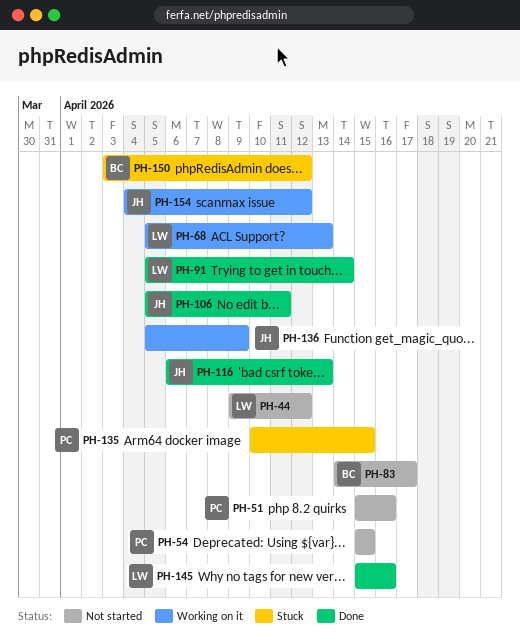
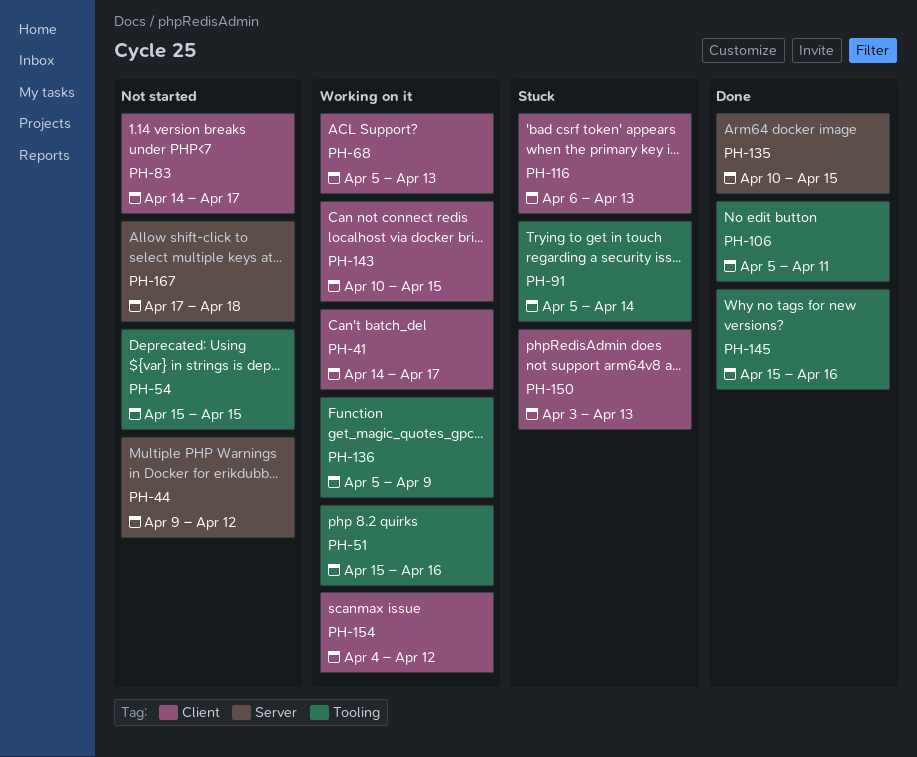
PH-41: none -> present
PH-51, status: Not started -> Working on it
PH-91, status: Done -> Stuck
PH-116, status: Done -> Stuck
PH-135, status: Stuck -> Done
PH-143: none -> present
PH-150, due: Apr 12 -> Apr 13
PH-167: none -> present

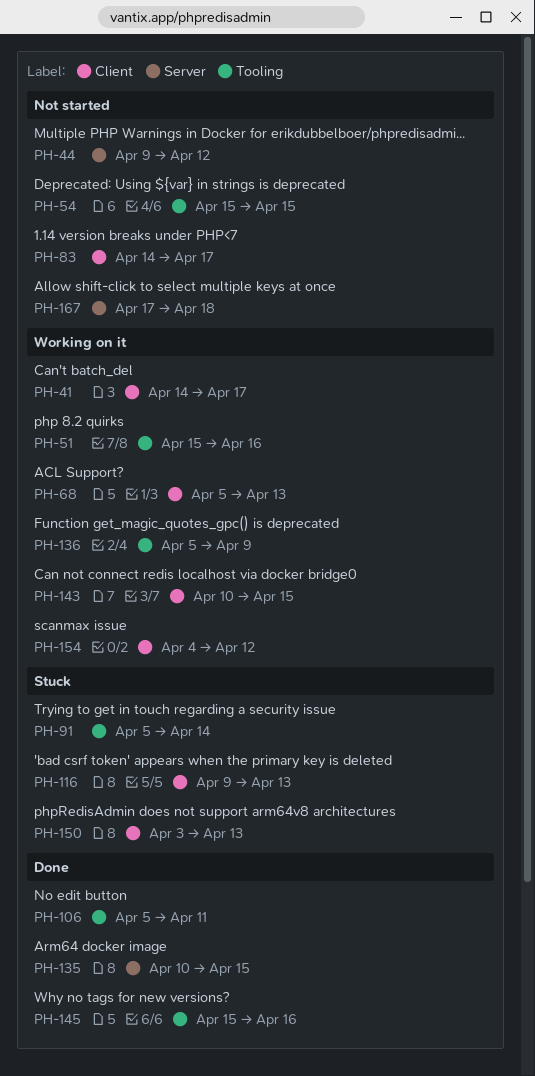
PH-116, start: Apr 6 -> Apr 9

